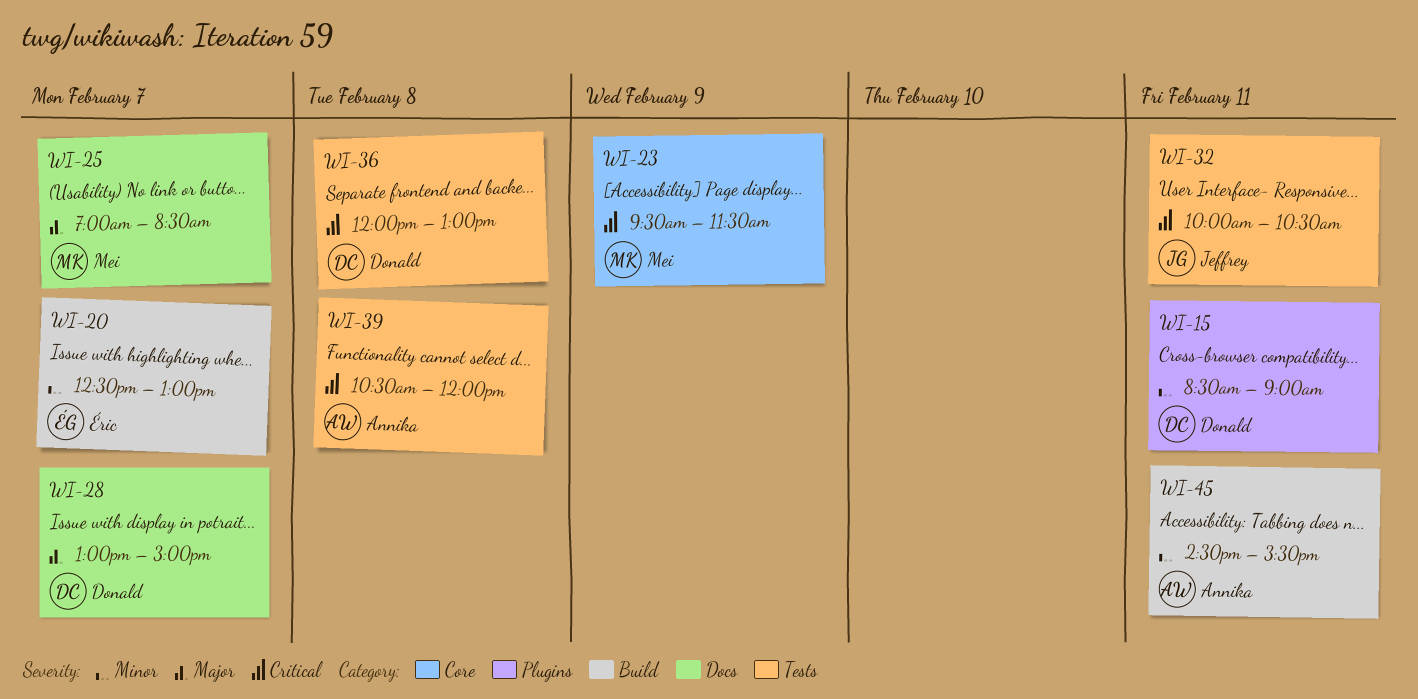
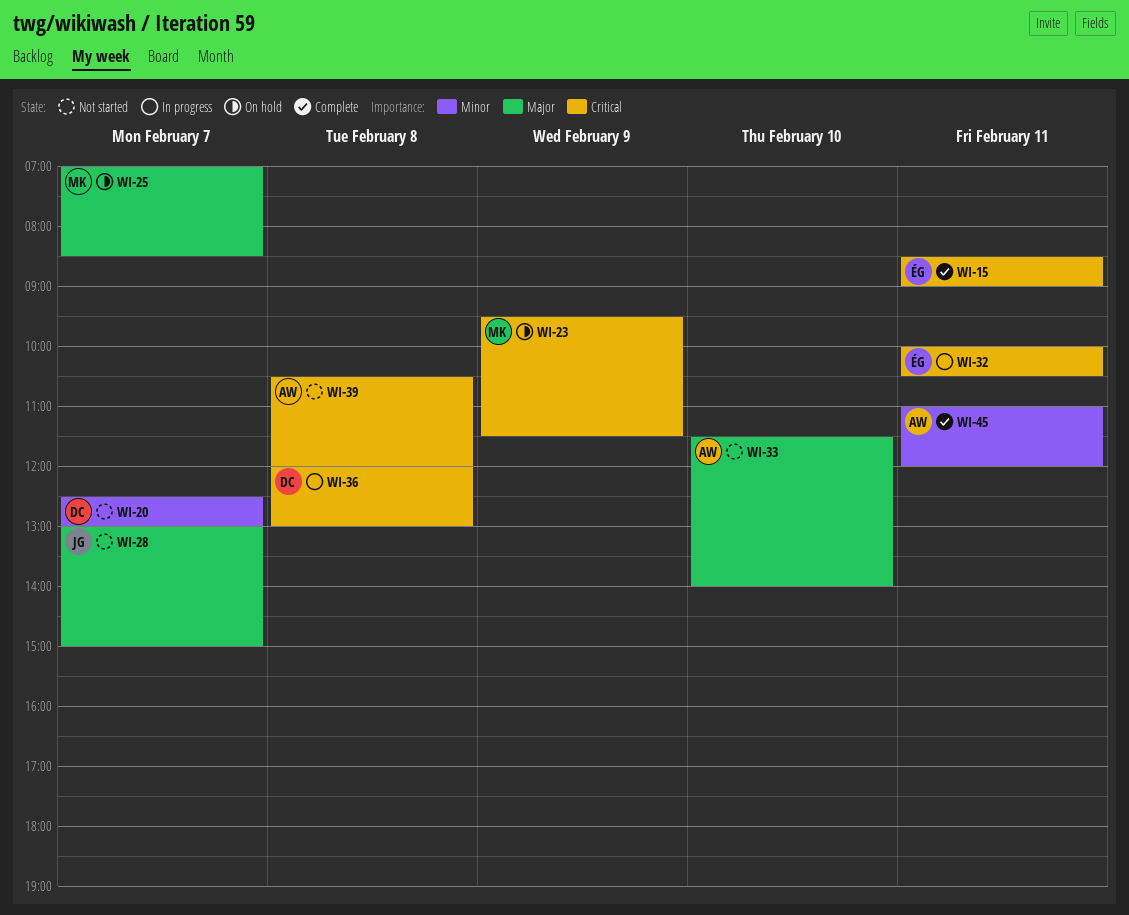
WI-15, owner: Donald -> Éric
WI-15, priority: Minor -> Critical
WI-20, owner: Éric -> Donald
WI-28, owner: Donald -> Jeffrey
WI-32, owner: Jeffrey -> Éric
WI-33: none -> present
WI-45, begins: 14:30 -> 11:00
WI-45, ends: 15:30 -> 12:00

